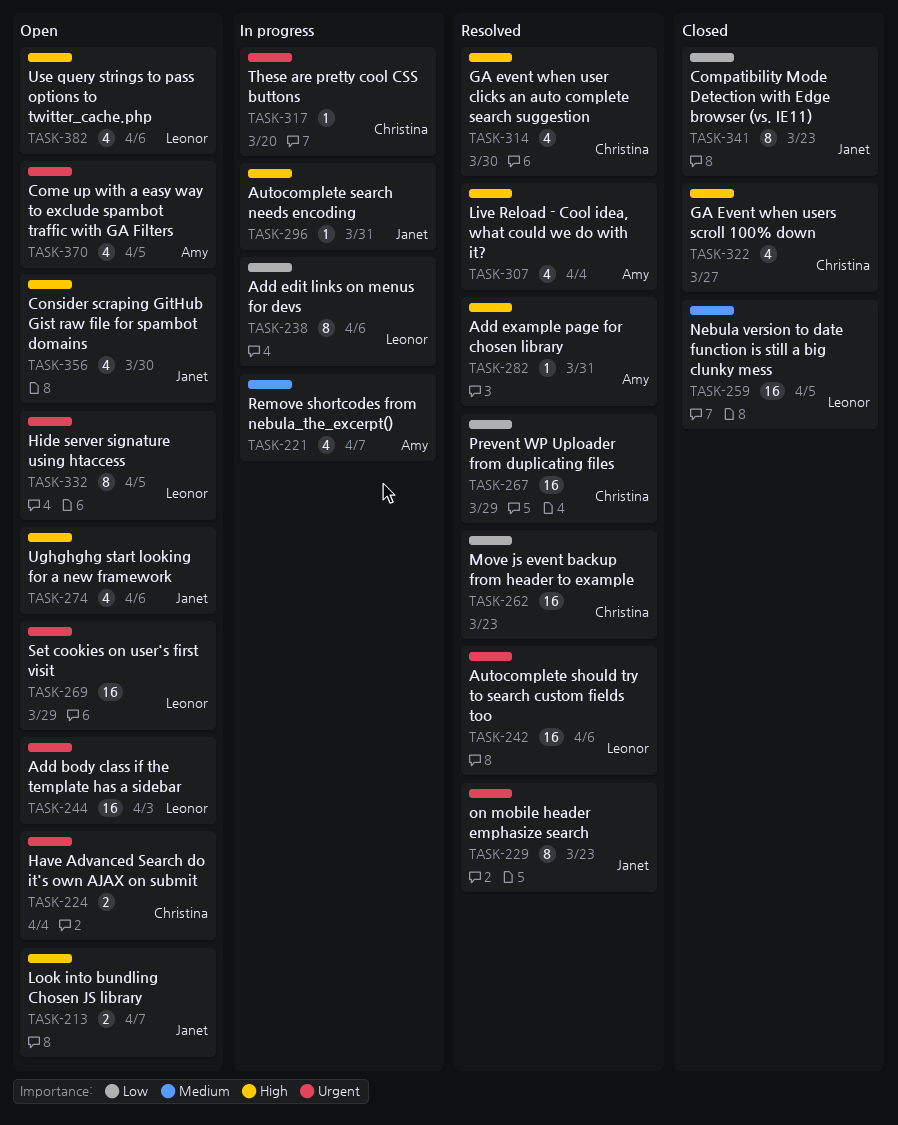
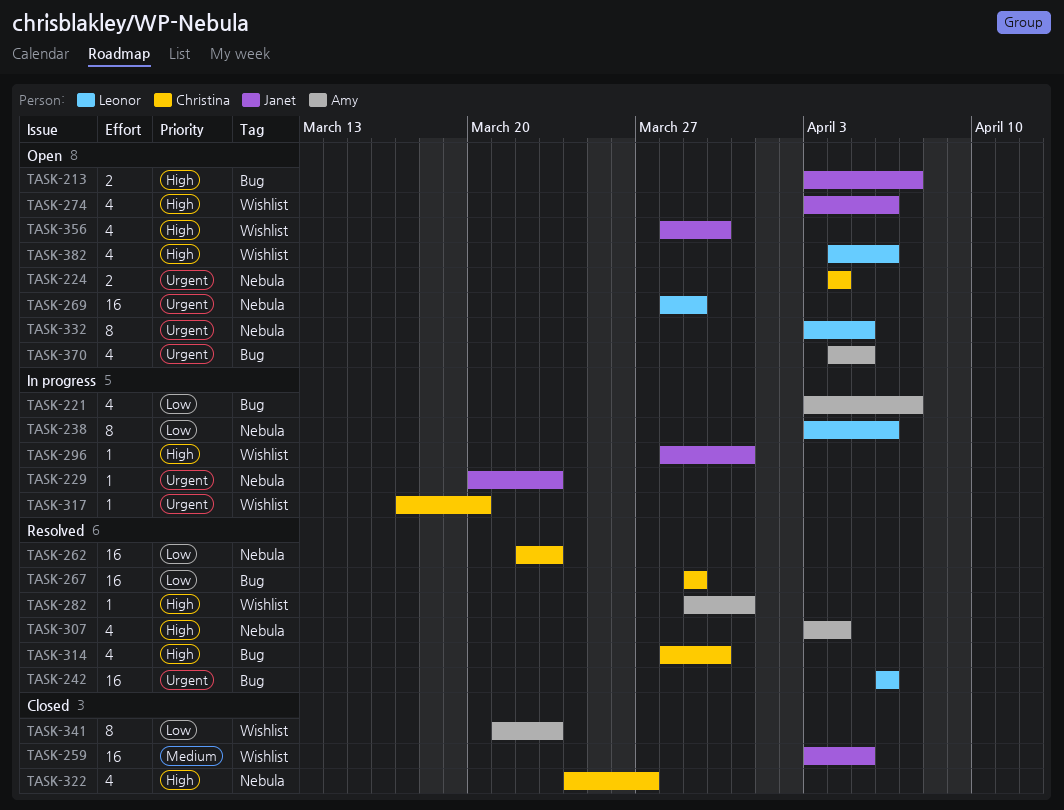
TASK-221, priority: Medium -> Low
TASK-229, status: Resolved -> In progress
TASK-229, estimate: 8 -> 1
TASK-244: present -> none
TASK-259, owner: Leonor -> Janet
TASK-341, owner: Janet -> Amy

